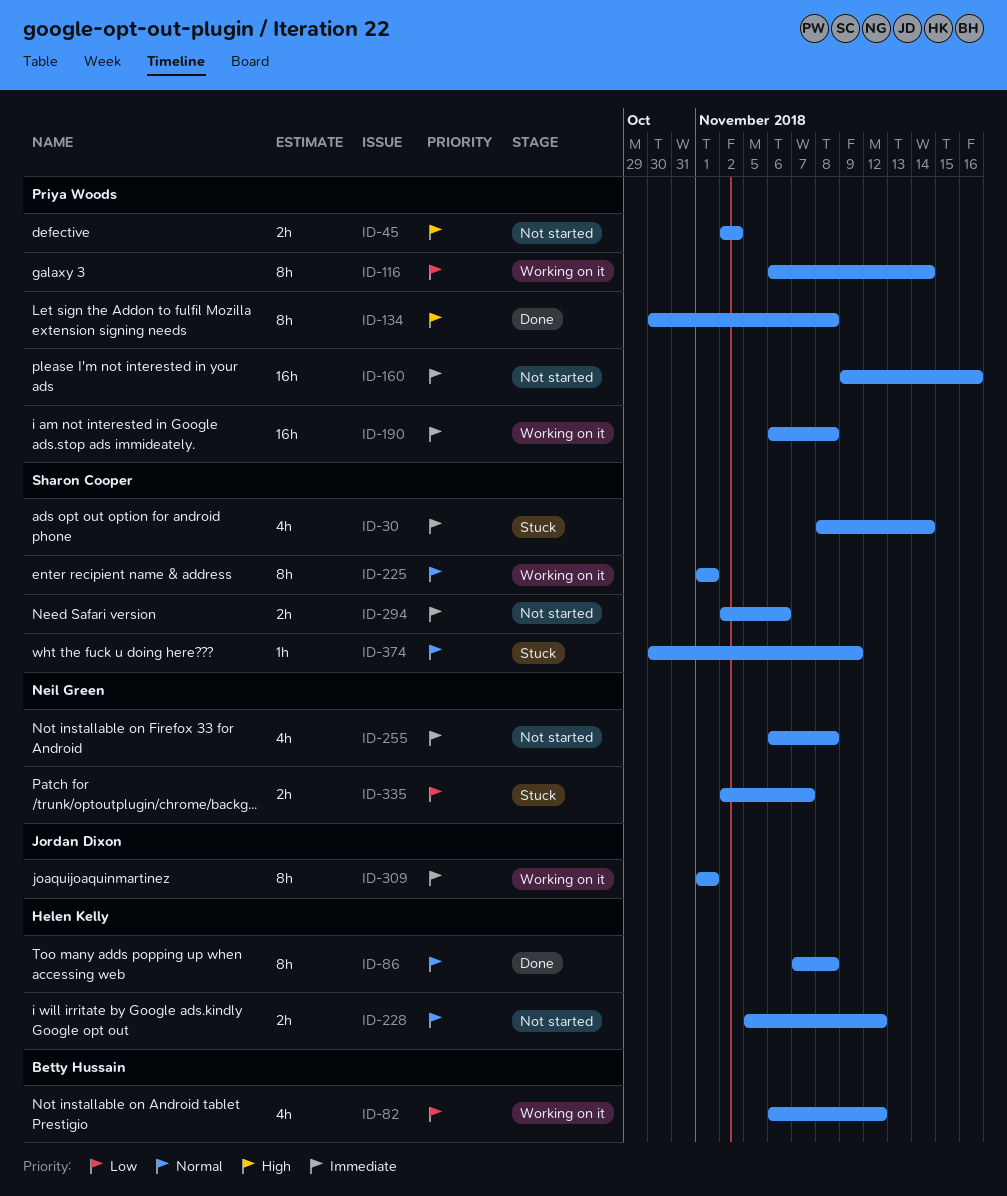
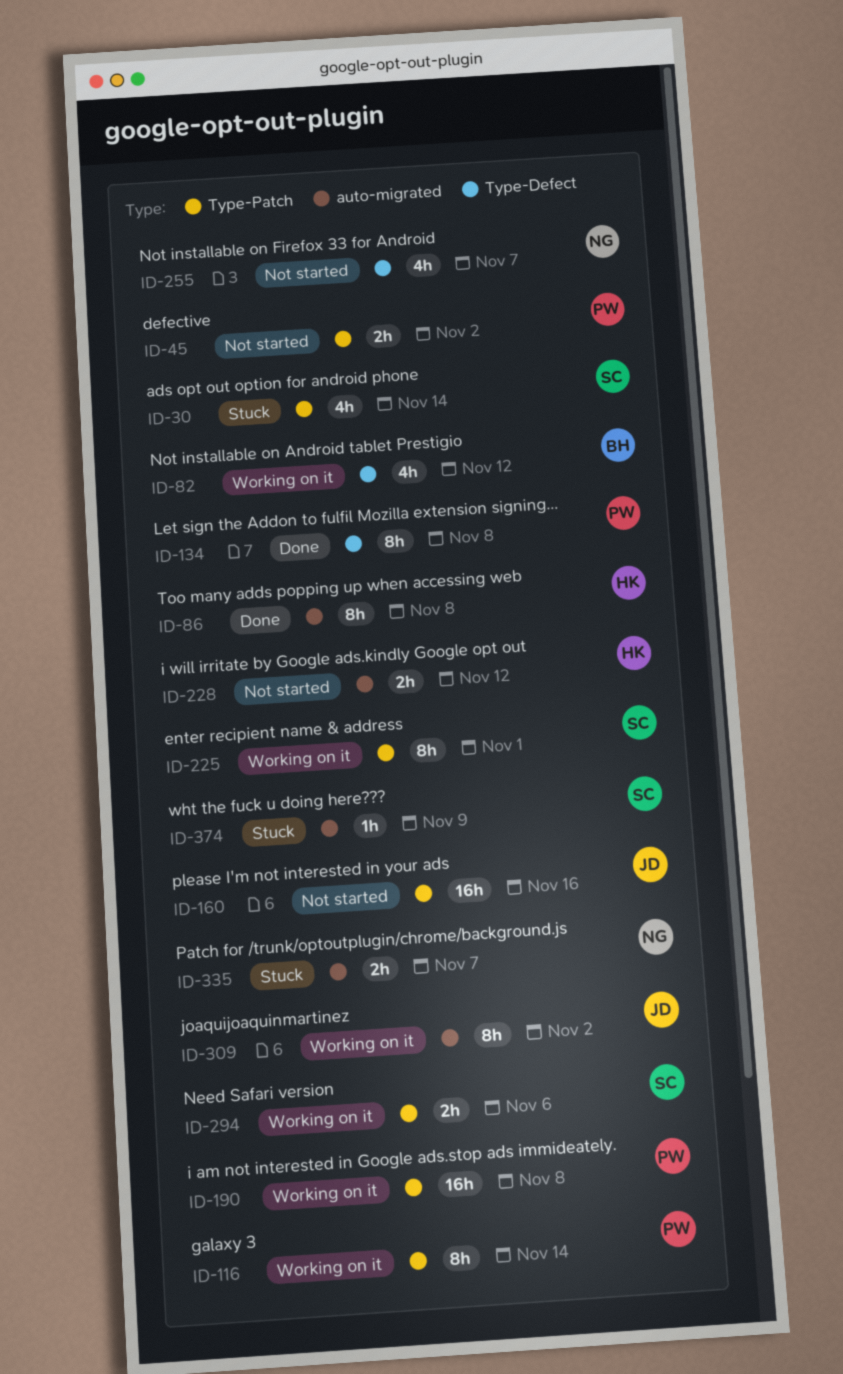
ID-160, owner: Priya Woods -> Jordan Dixon
ID-255, due: Nov 8 -> Nov 7
ID-294, status: Not started -> Working on it
ID-309, due: Nov 1 -> Nov 2

